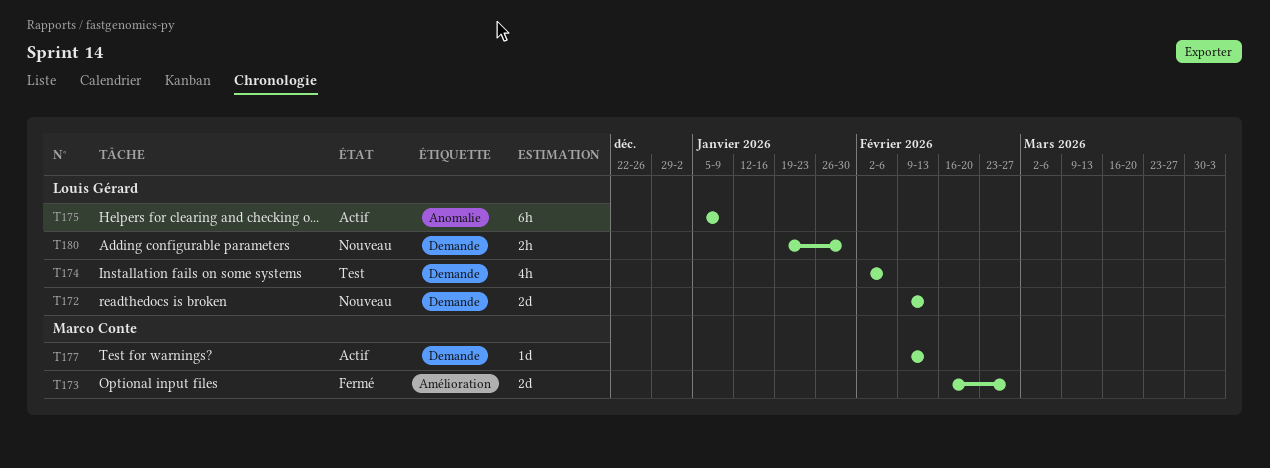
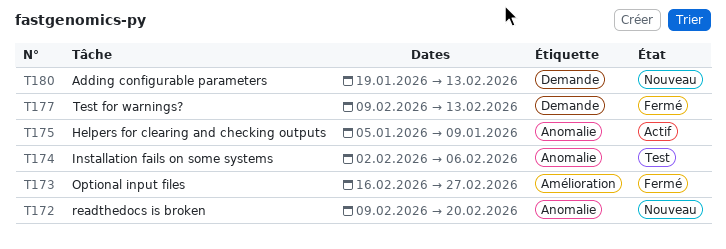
T172, label: Demande -> Anomalie
T172, due: Feb 13 -> Feb 20
T174, label: Demande -> Anomalie
T177, status: Actif -> Fermé
T180, due: Jan 30 -> Feb 13

